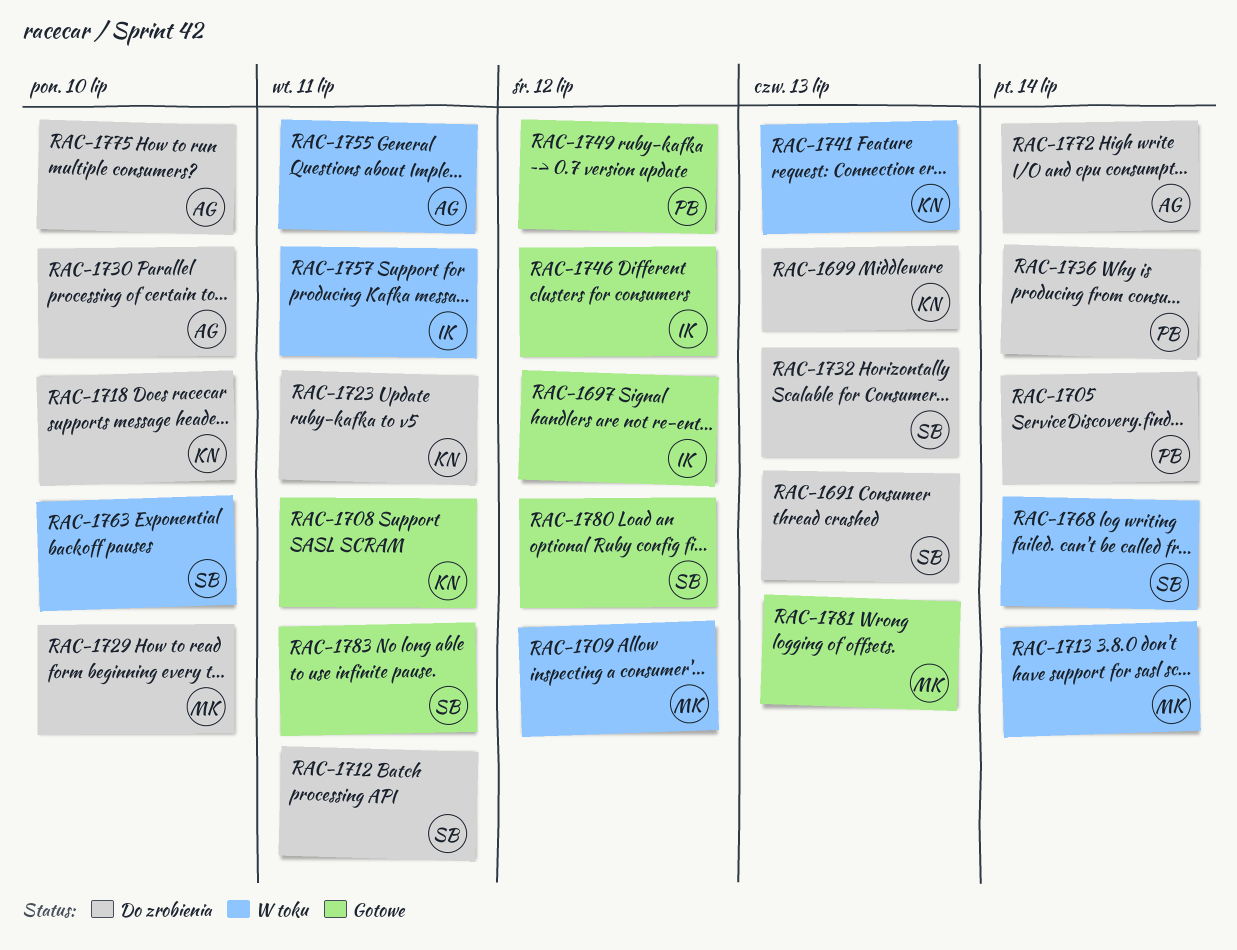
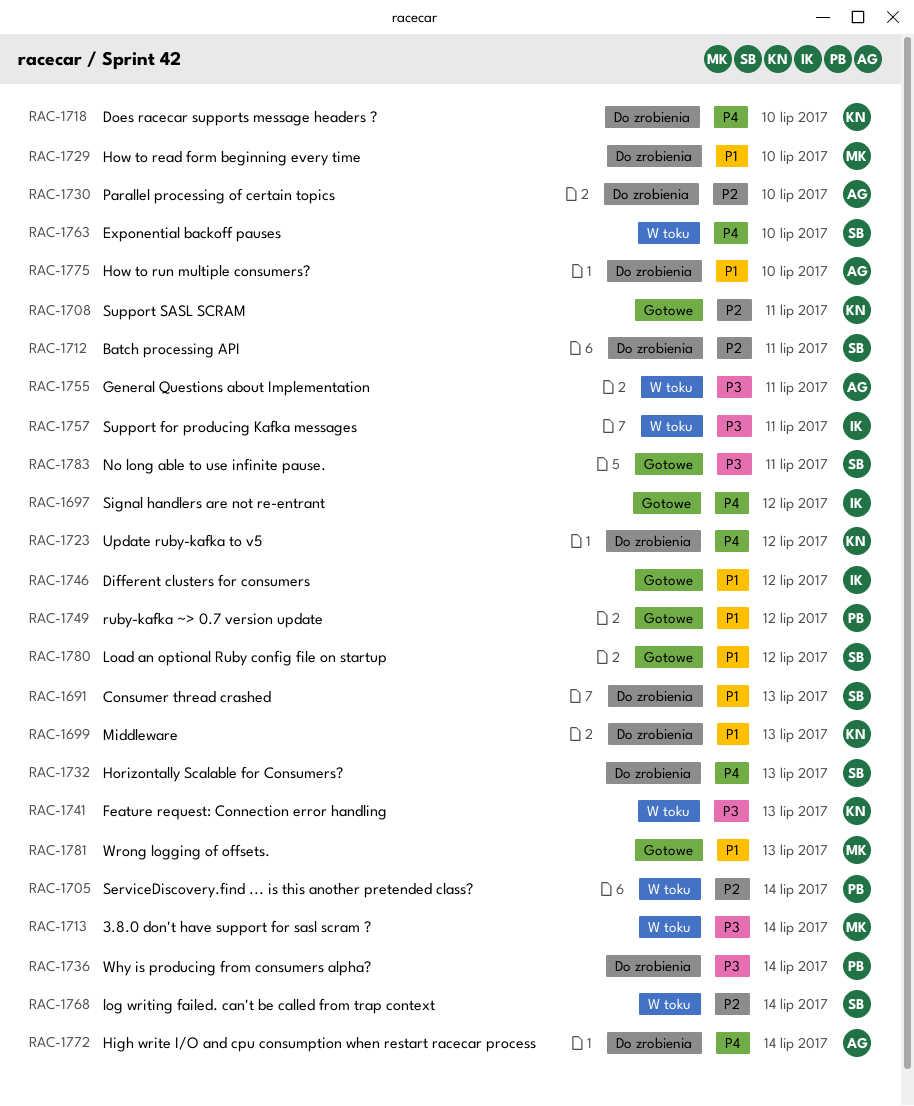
RAC-1705, status: Do zrobienia -> W toku
RAC-1709: present -> none
RAC-1723, due: Jul 11 -> Jul 12

